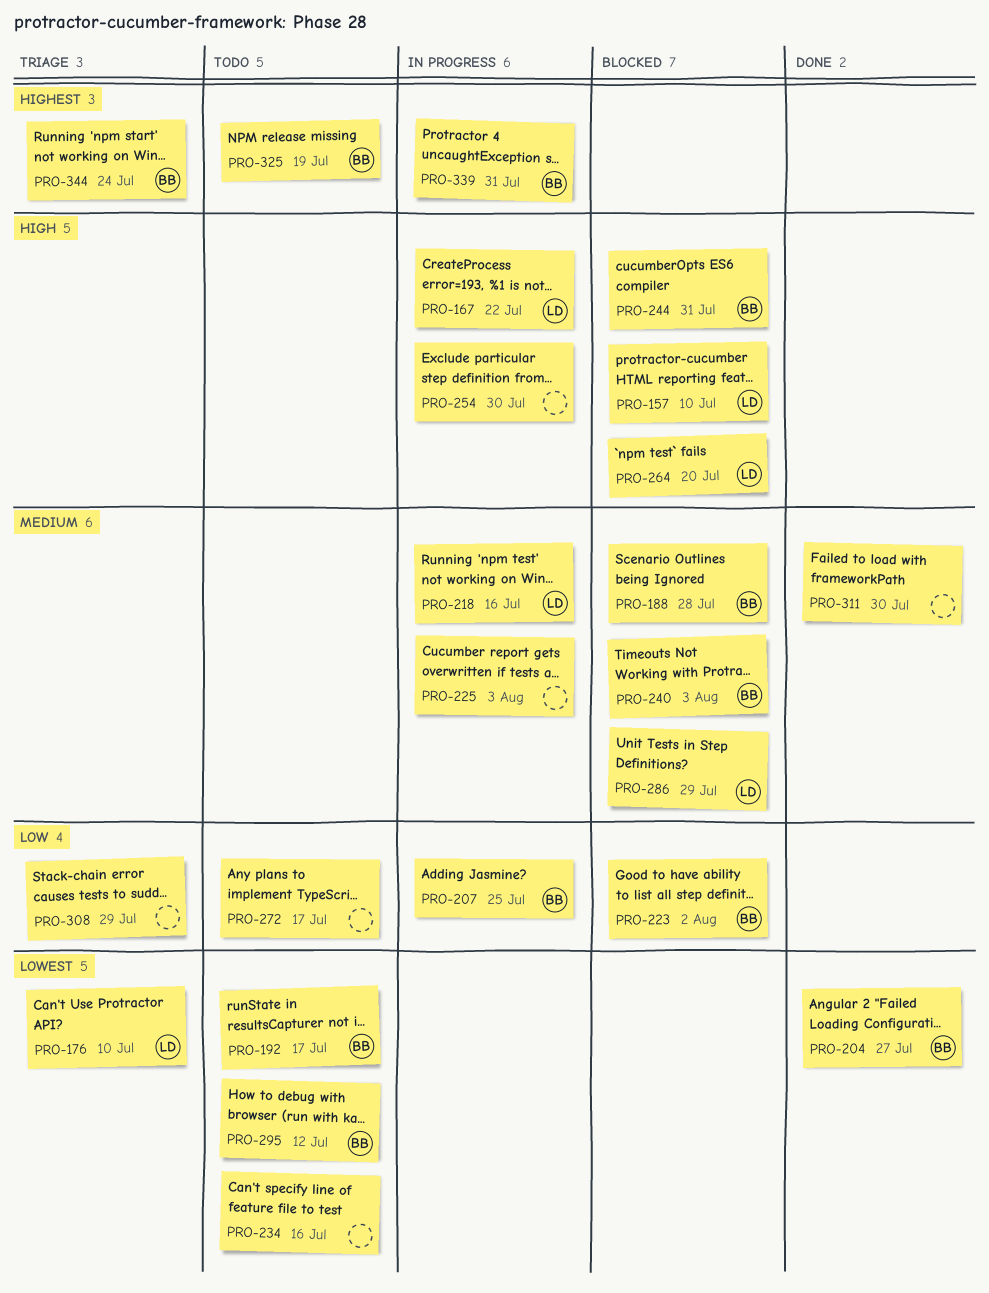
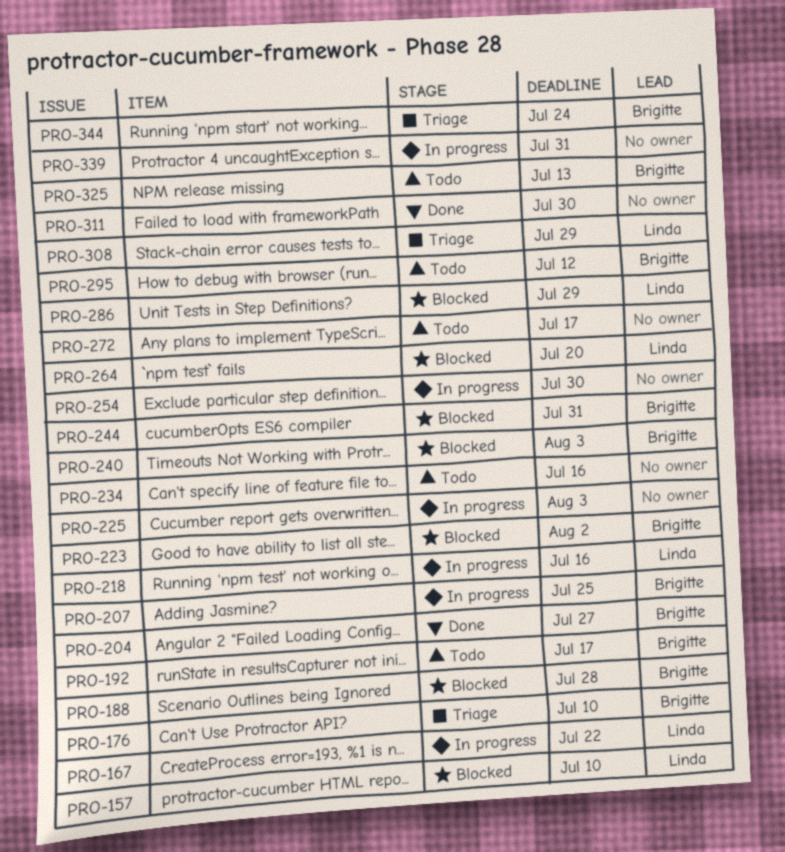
PRO-176, owner: Linda -> Brigitte
PRO-308, owner: none -> Linda
PRO-325, due: Jul 19 -> Jul 13
PRO-339, owner: Brigitte -> none

